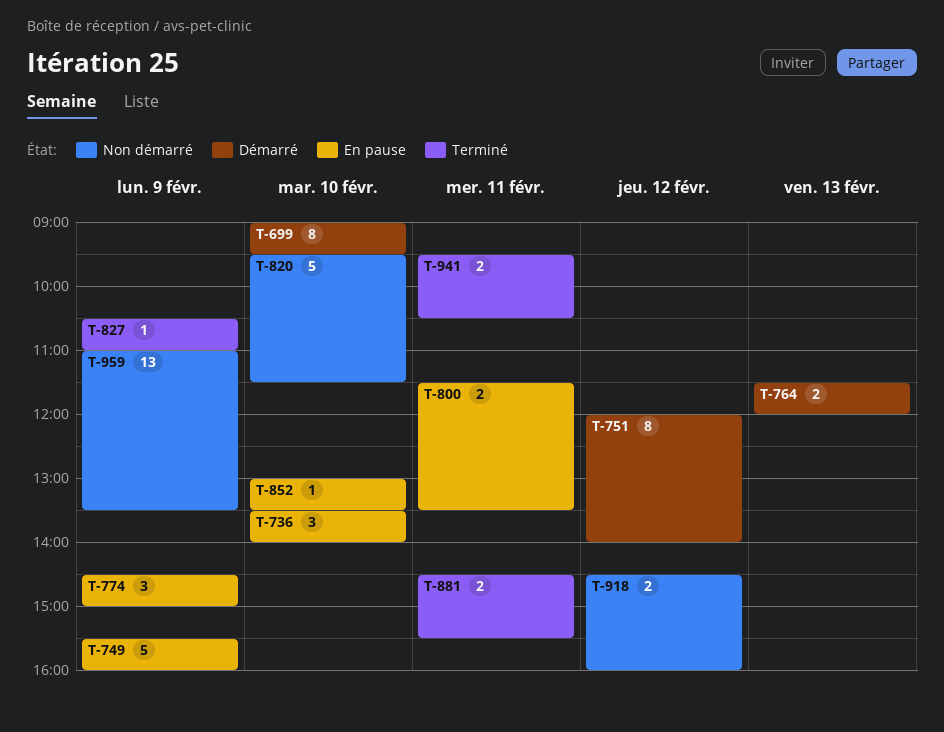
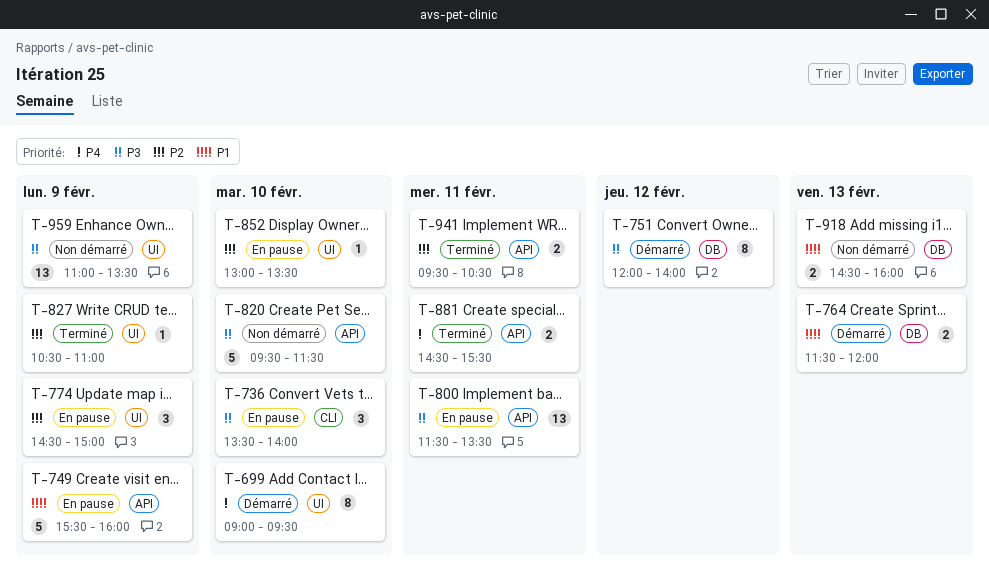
T-800, estimate: 2 -> 13
T-918, day: Feb 12 -> Feb 13

